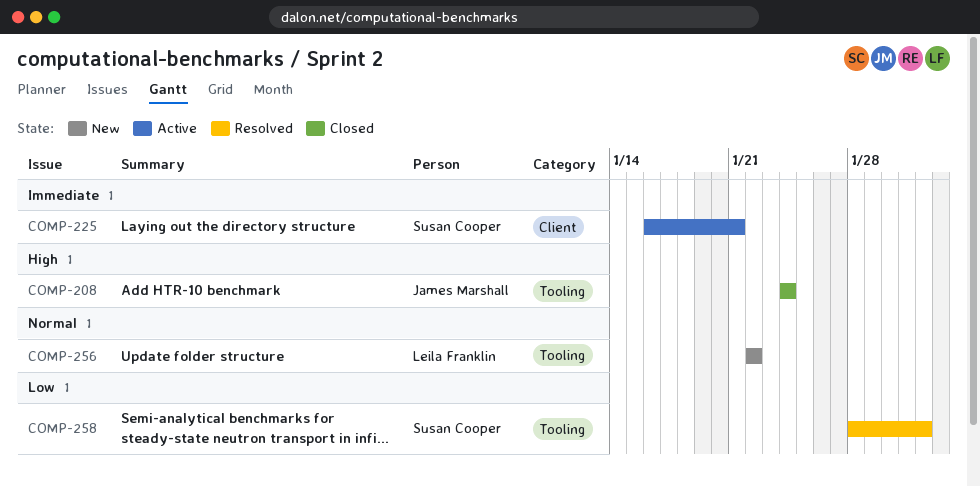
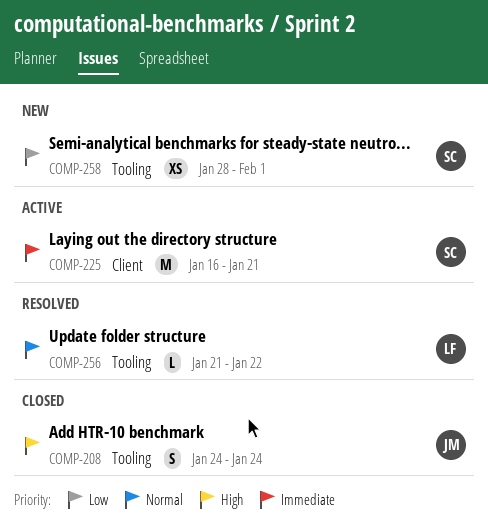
COMP-256, status: New -> Resolved
COMP-256, start: Jan 22 -> Jan 21
COMP-258, status: Resolved -> New

